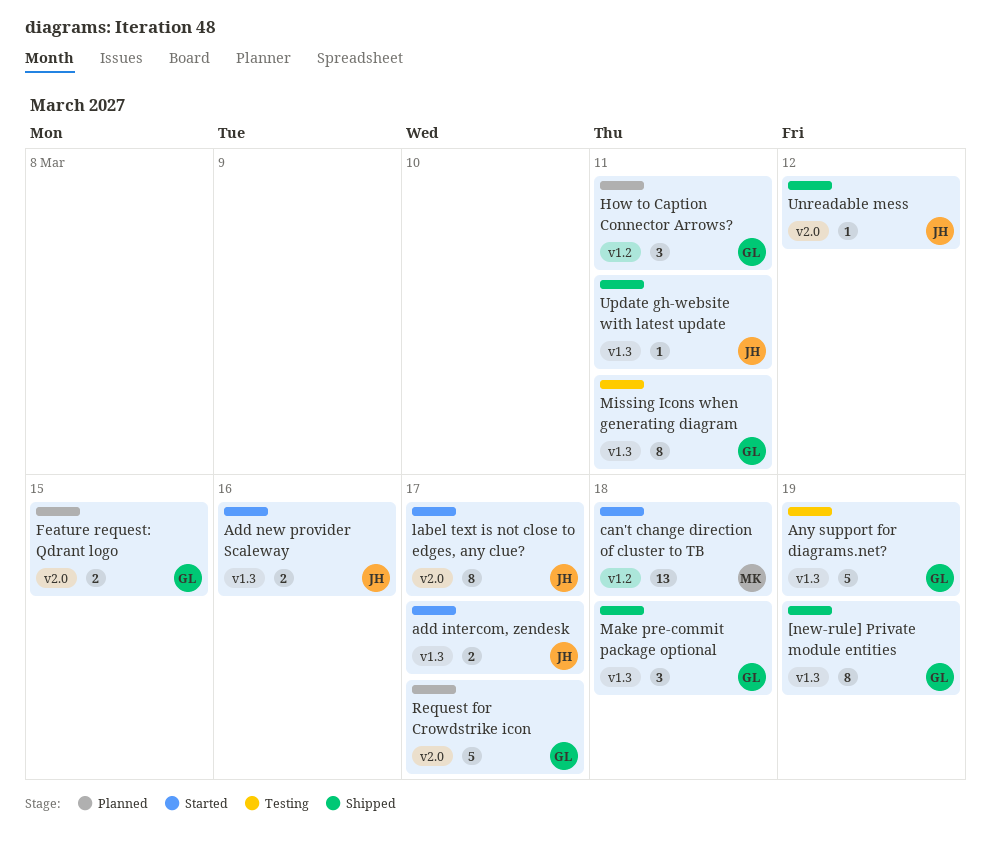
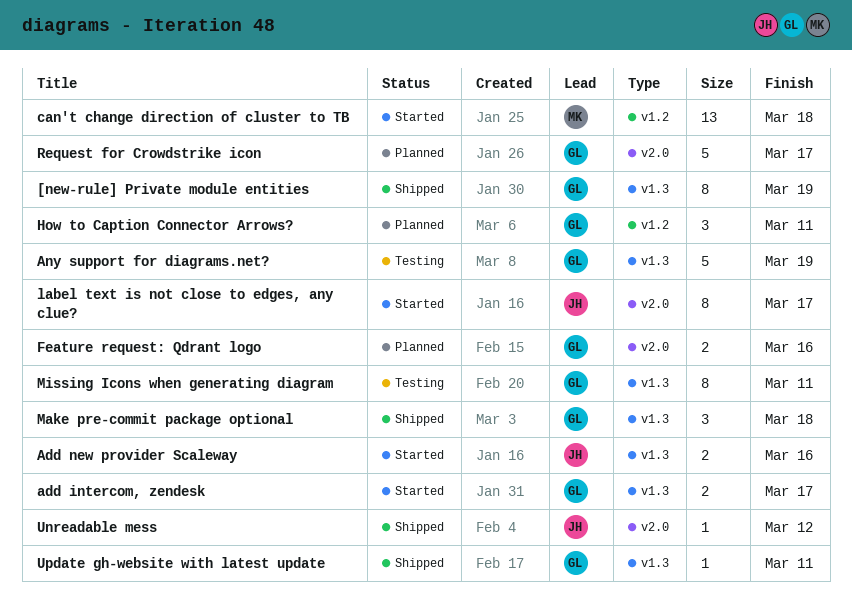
add intercom, zendesk, owner: JH -> GL
Feature request: Qdrant logo, due: Mar 15 -> Mar 16
Update gh-website with latest update, owner: JH -> GL

